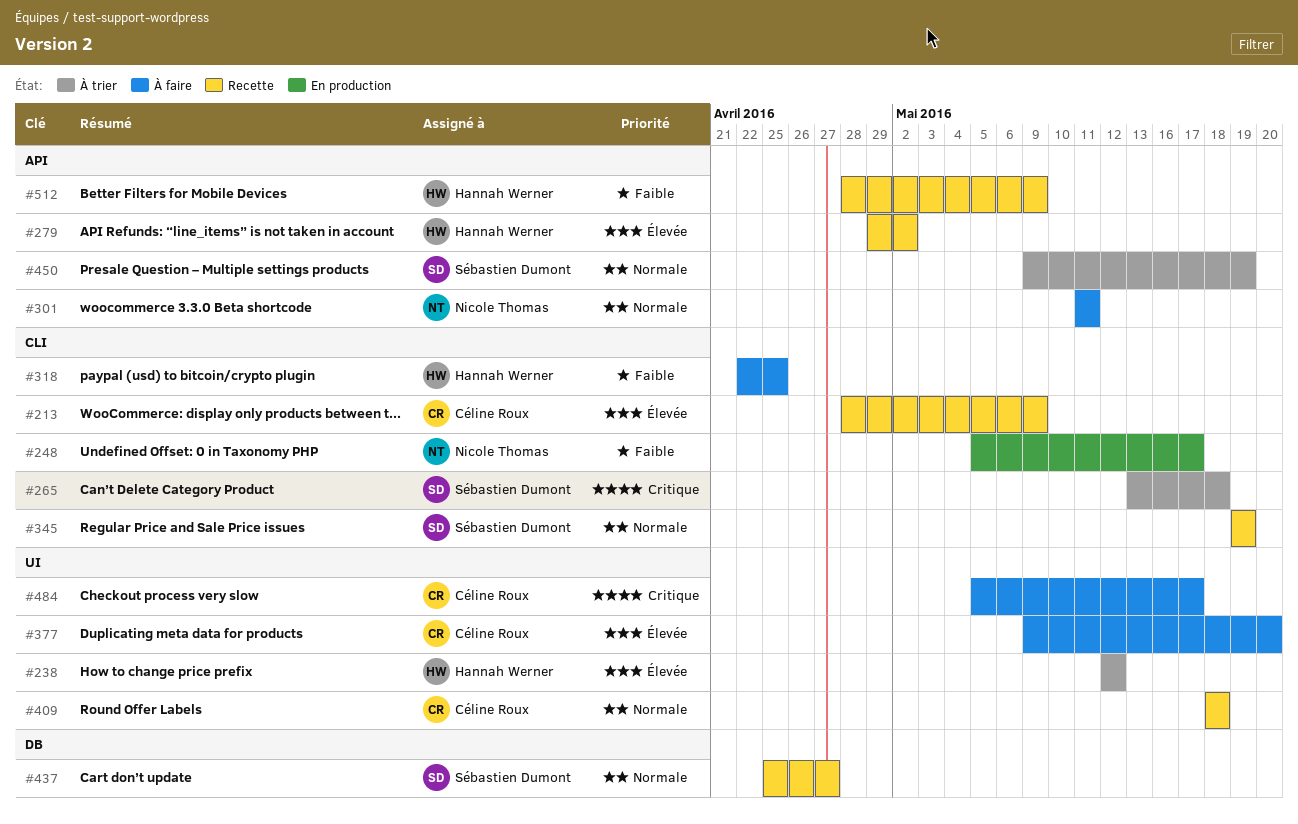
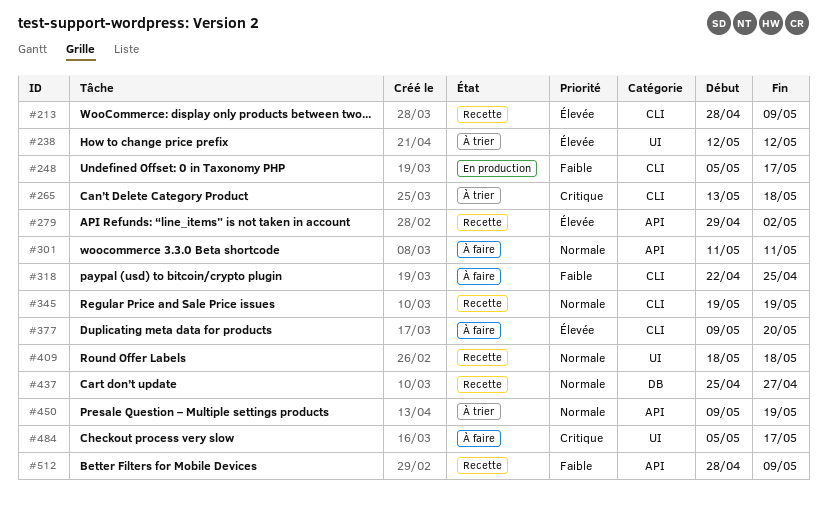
#377, label: UI -> CLI

